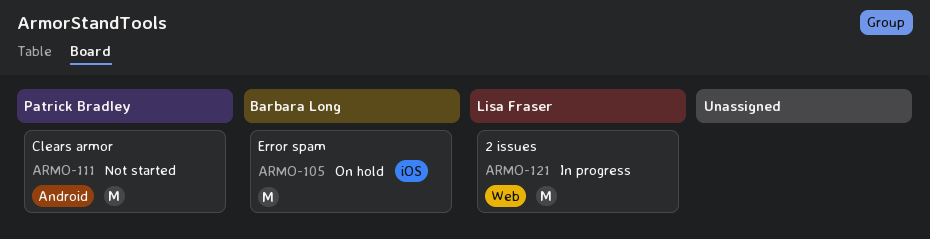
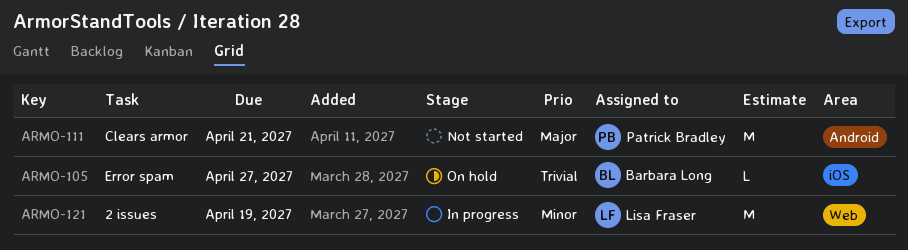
ARMO-105, estimate: M -> L

